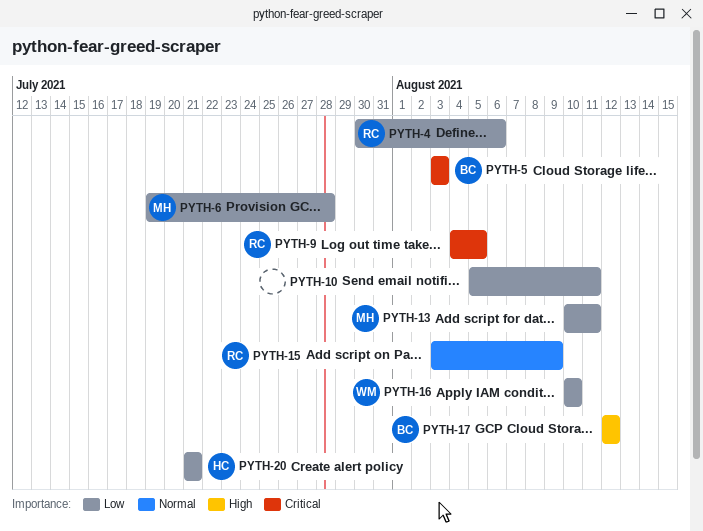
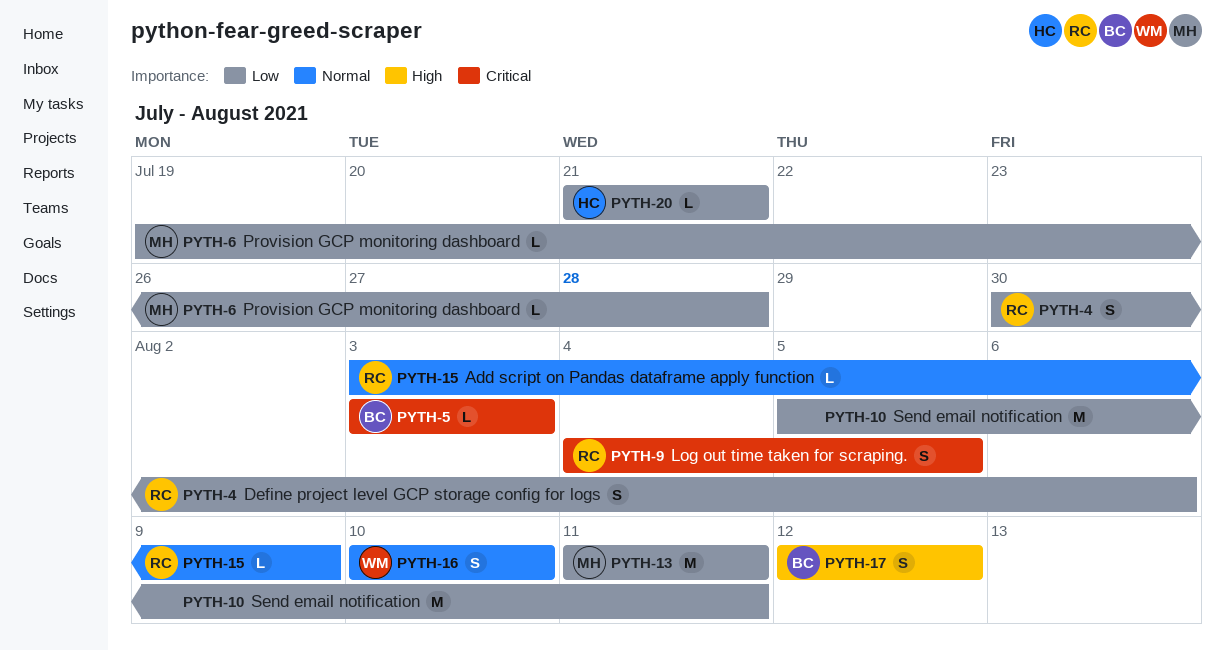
PYTH-13, start: Aug 10 -> Aug 11
PYTH-16, priority: Low -> Normal

